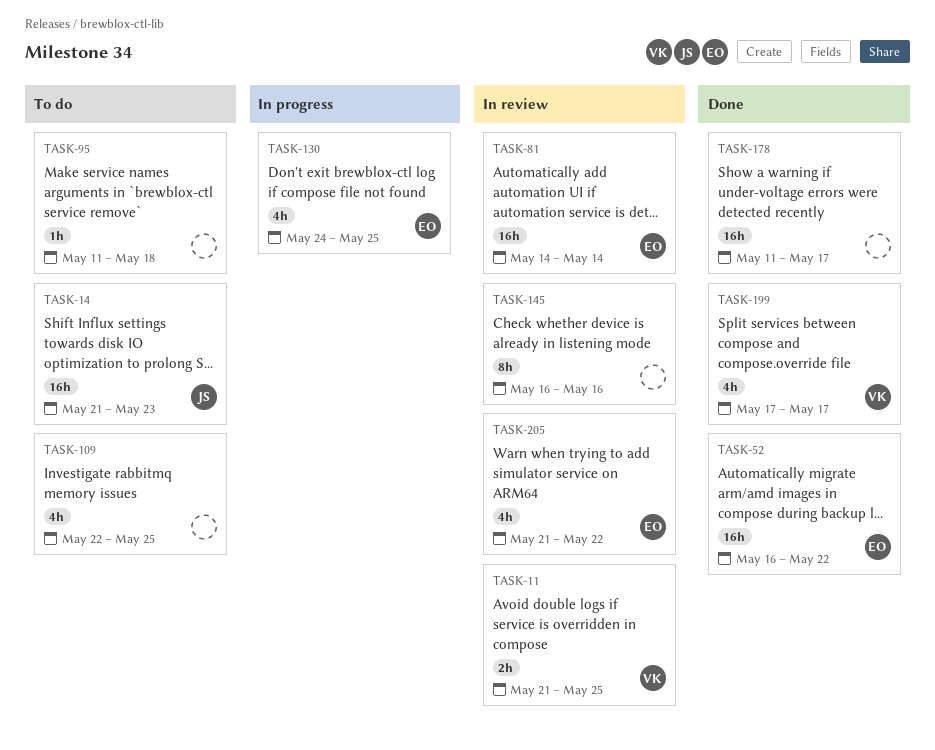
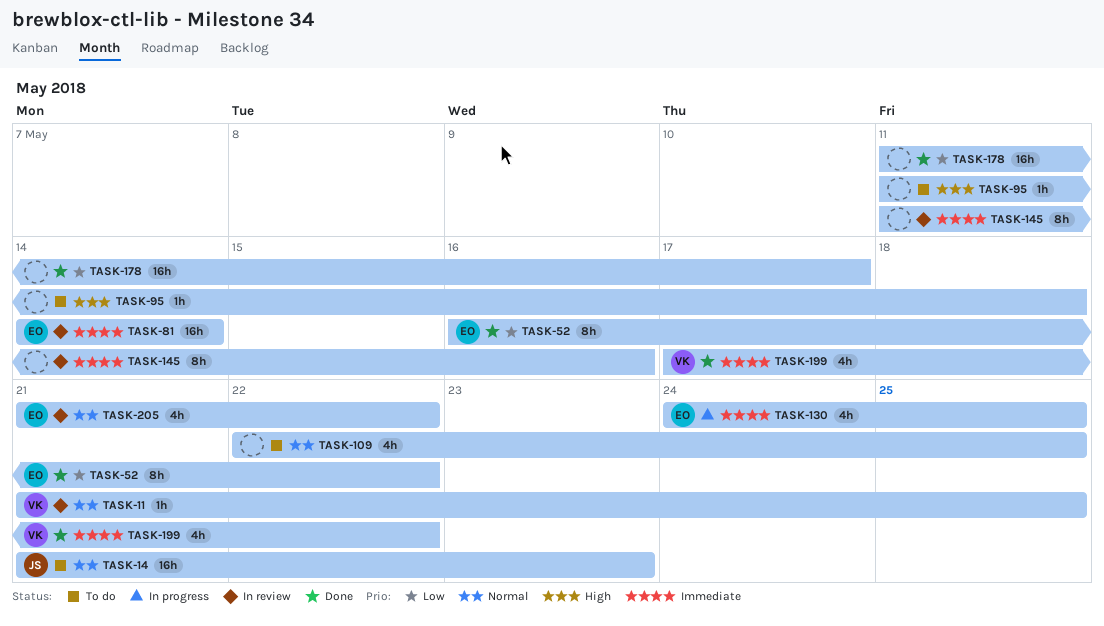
TASK-11, estimate: 2h -> 1h
TASK-52, estimate: 16h -> 8h
TASK-145, start: May 16 -> May 11
TASK-199, due: May 17 -> May 22

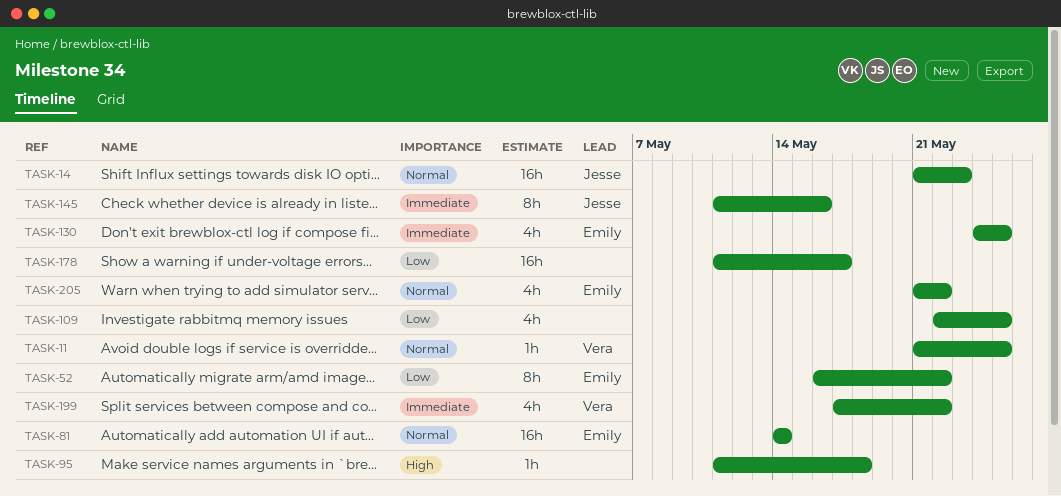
TASK-81, priority: Immediate -> Normal
TASK-109, priority: Normal -> Low
TASK-145, owner: none -> Jesse

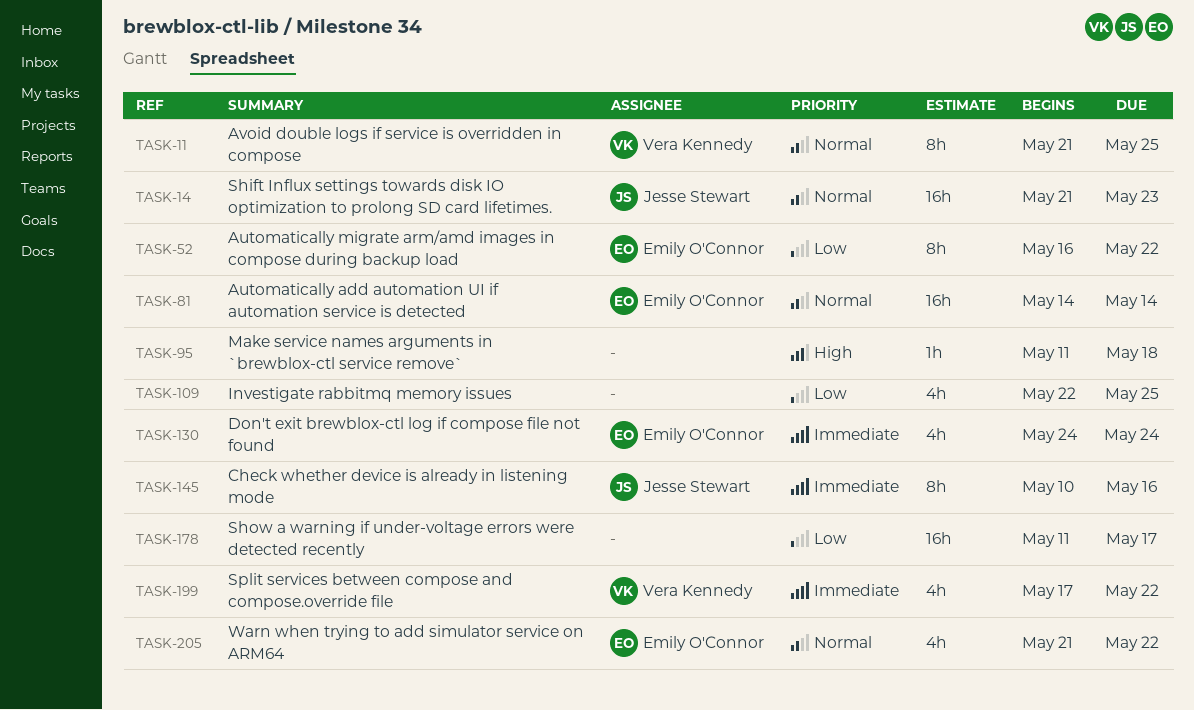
TASK-11, estimate: 1h -> 8h
TASK-130, due: May 25 -> May 24
TASK-145, start: May 11 -> May 10

